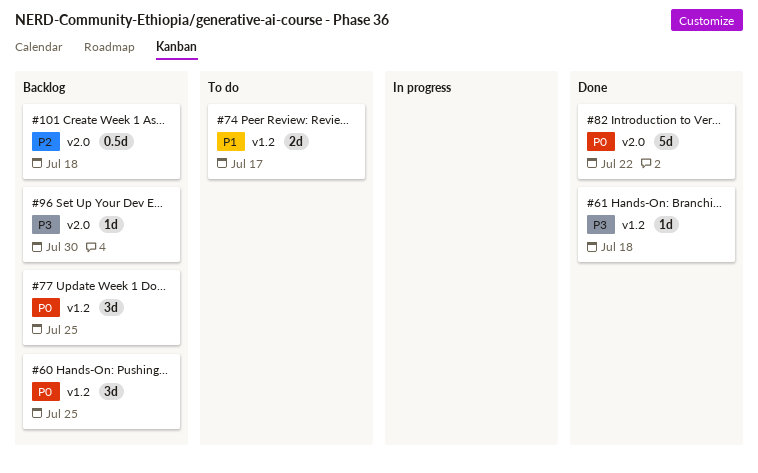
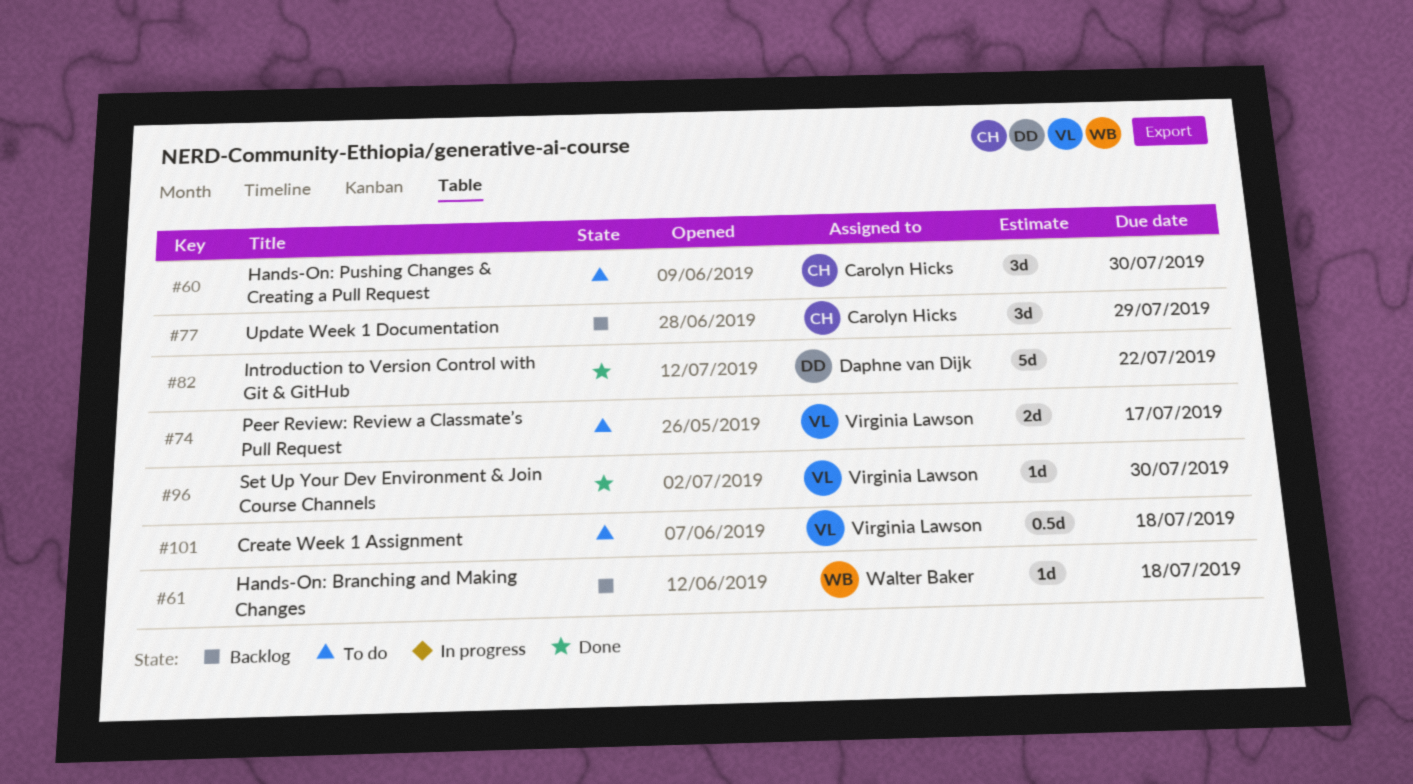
#60, status: Backlog -> To do
#60, due: Jul 25 -> Jul 30
#61, status: Done -> Backlog
#77, due: Jul 25 -> Jul 29
#96, status: Backlog -> Done
#101, status: Backlog -> To do

